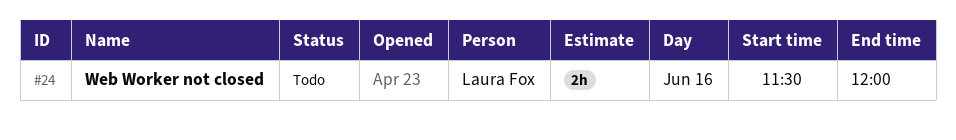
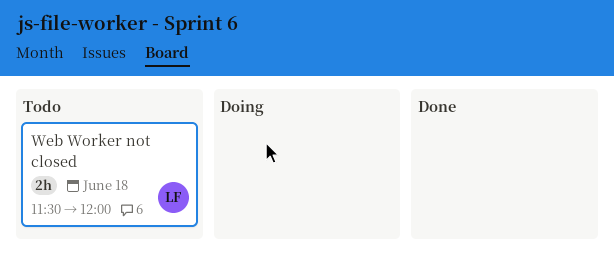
Web Worker not closed, day: Jun 16 -> Jun 18

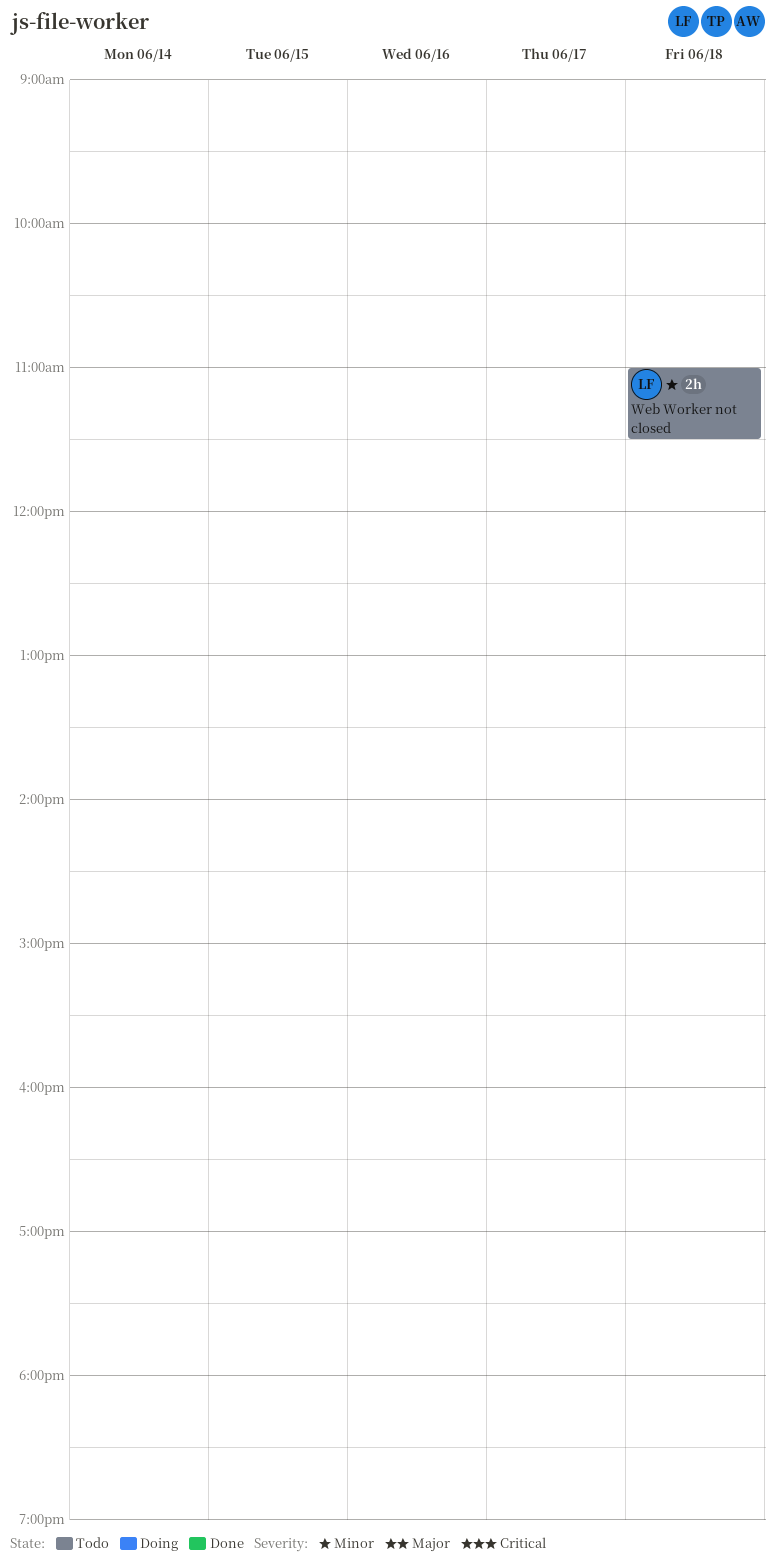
Web Worker not closed, begins: 11:30 -> 11:00
Web Worker not closed, ends: 12:00 -> 11:30

